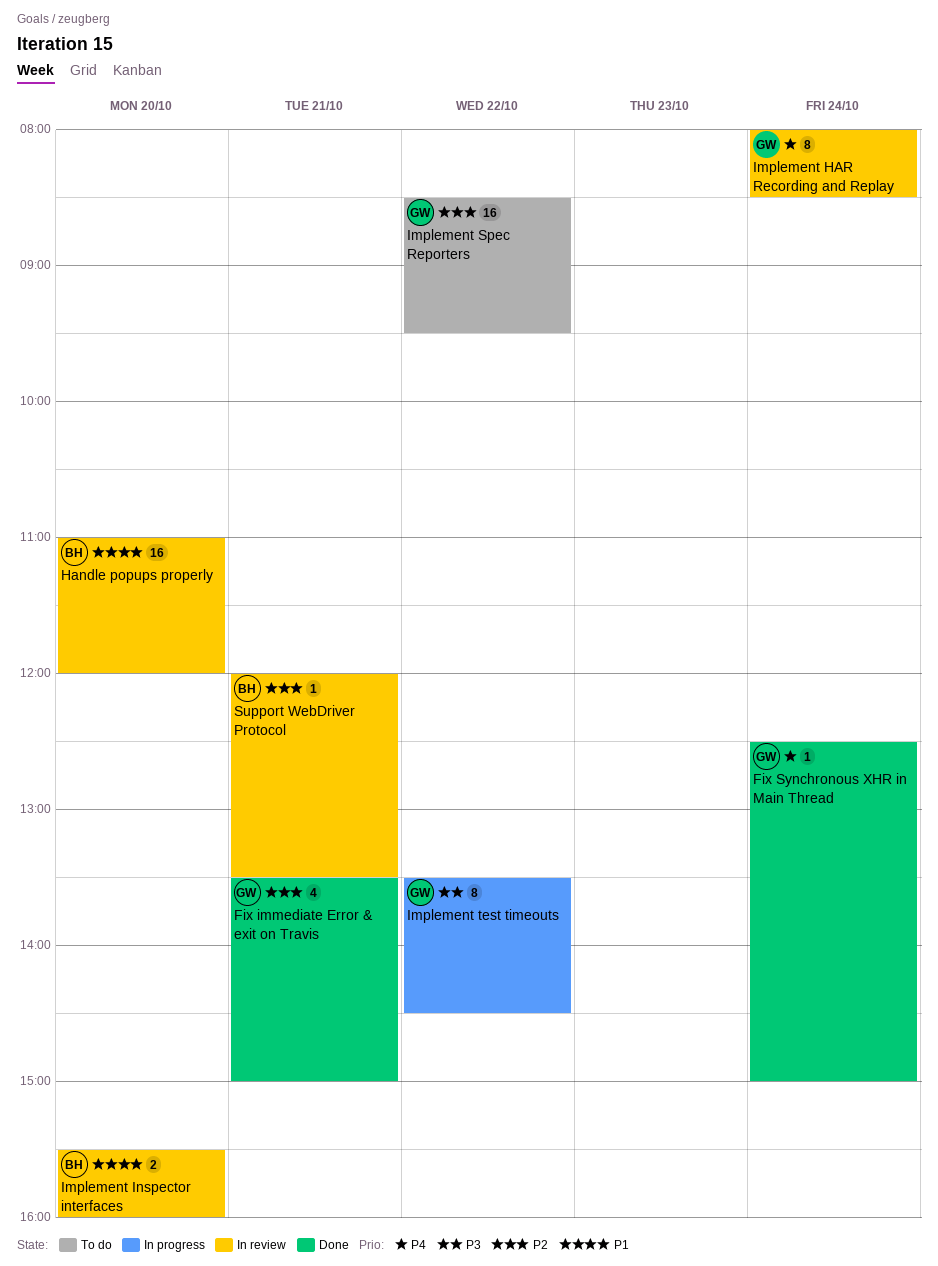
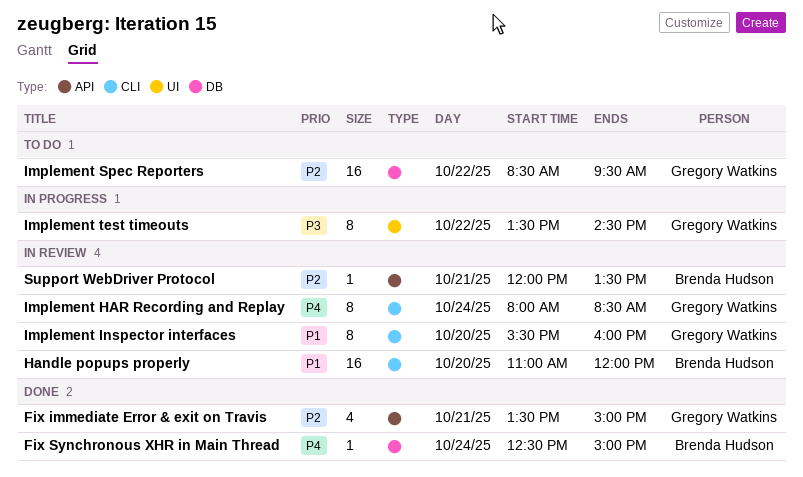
Fix Synchronous XHR in Main Thread, owner: Gregory Watkins -> Brenda Hudson
Implement Inspector interfaces, owner: Brenda Hudson -> Gregory Watkins
Implement Inspector interfaces, estimate: 2 -> 8

